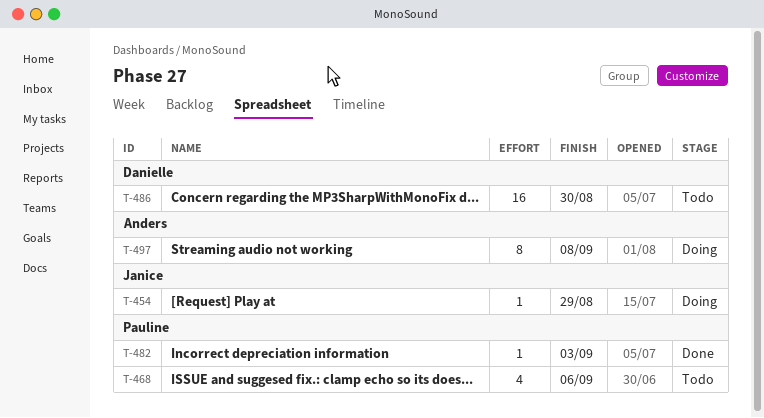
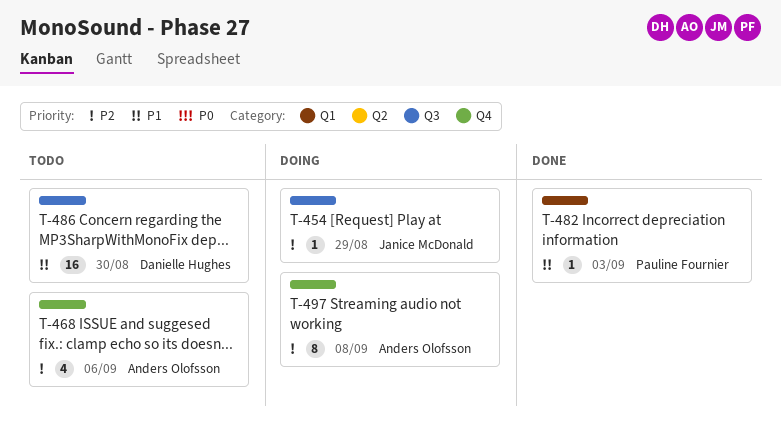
T-468, owner: Pauline Fournier -> Anders Olofsson

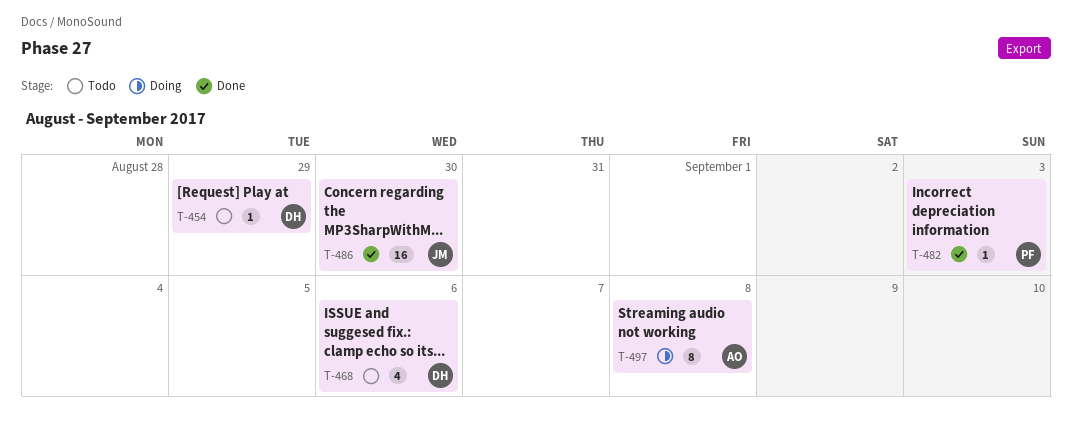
T-454, status: Doing -> Todo
T-454, owner: Janice McDonald -> Danielle Hughes
T-468, owner: Anders Olofsson -> Danielle Hughes
T-486, status: Todo -> Done
T-486, owner: Danielle Hughes -> Janice McDonald

